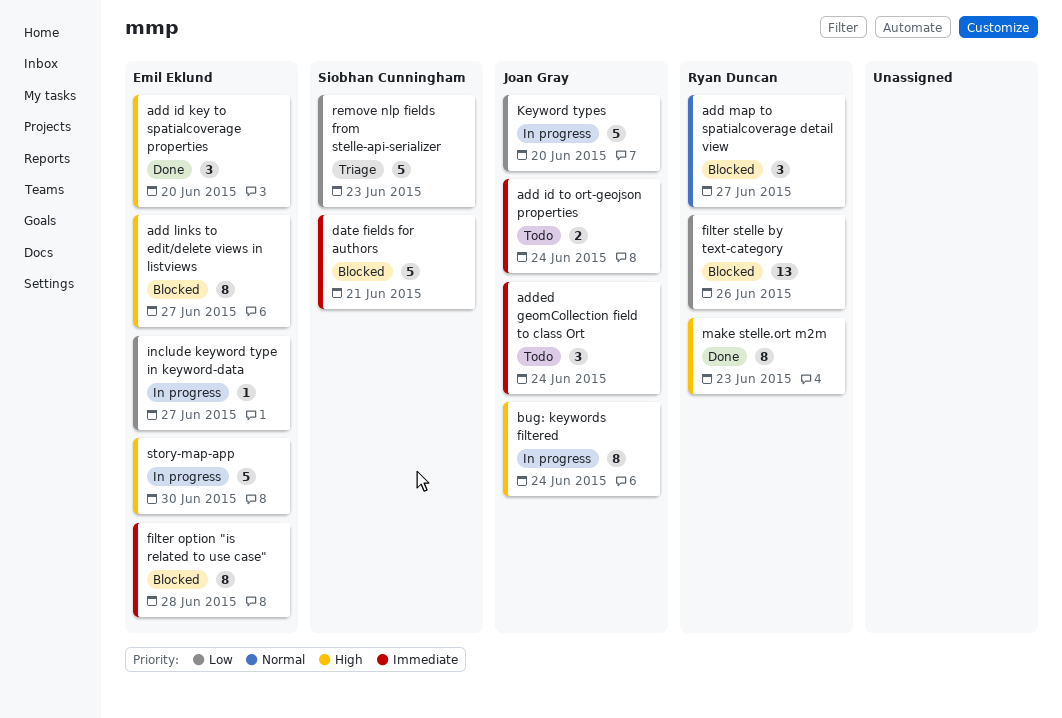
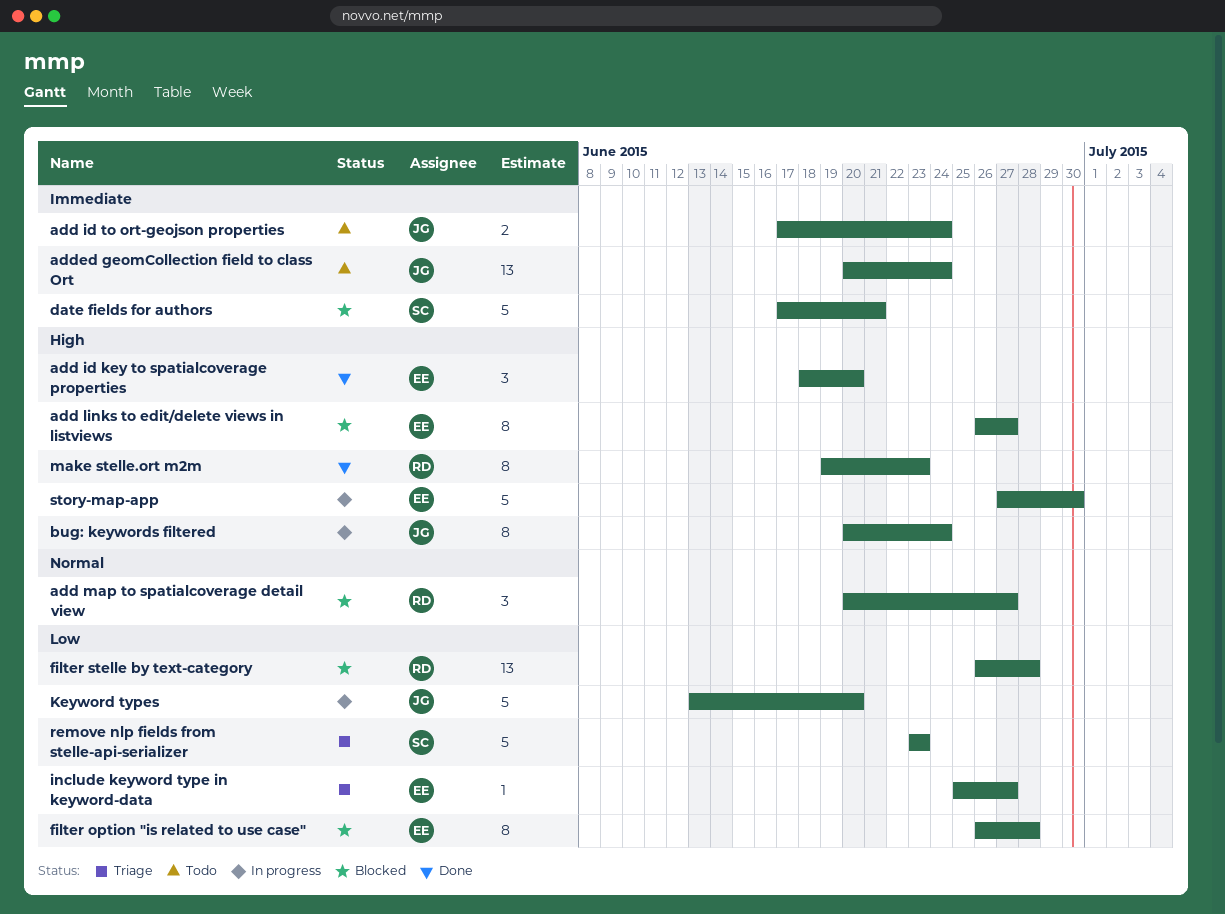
added geomCollection field to class Ort, estimate: 3 -> 13
filter option "is related to use case", priority: Immediate -> Low
filter stelle by text-category, due: Jun 26 -> Jun 28
include keyword type in keyword-data, status: In progress -> Triage

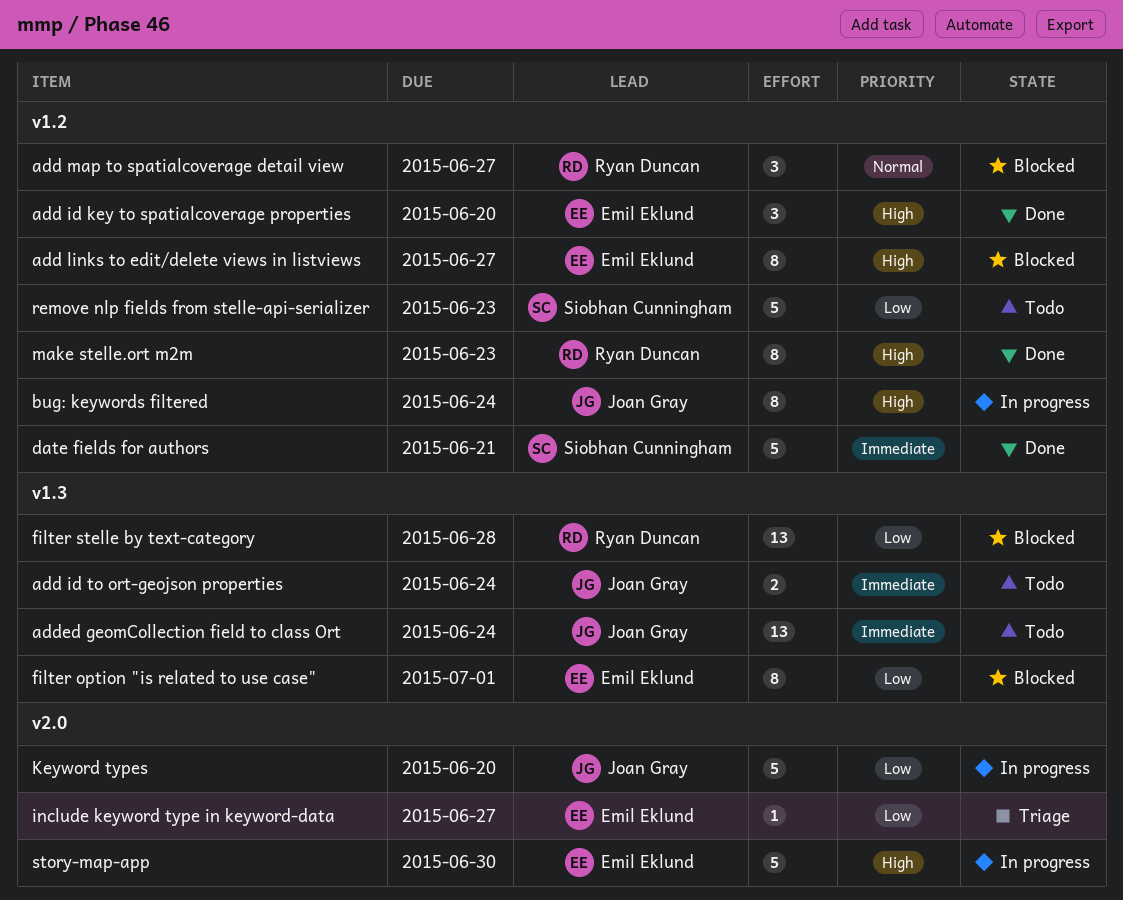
date fields for authors, status: Blocked -> Done
filter option "is related to use case", due: Jun 28 -> Jul 1
remove nlp fields from stelle-api-serializer, status: Triage -> Todo

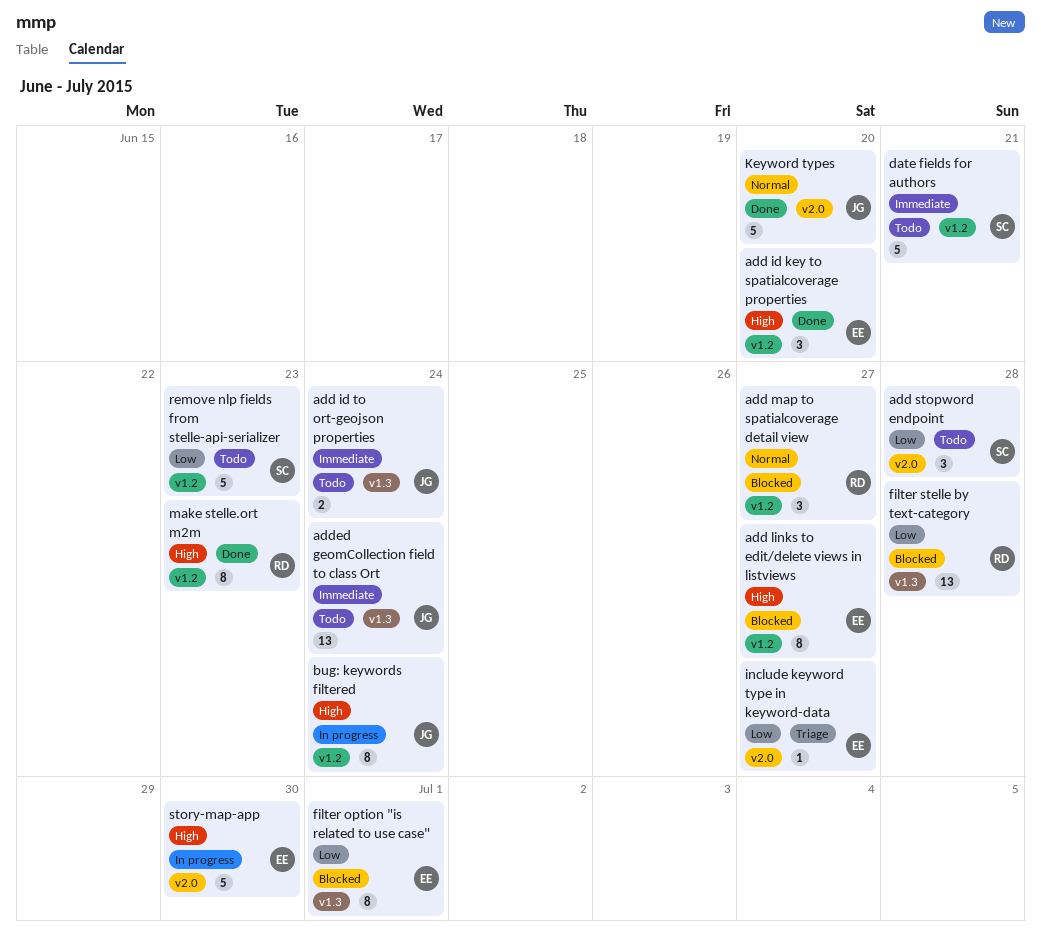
add stopword endpoint: none -> present
date fields for authors, status: Done -> Todo
Keyword types, status: In progress -> Done
Keyword types, priority: Low -> Normal

